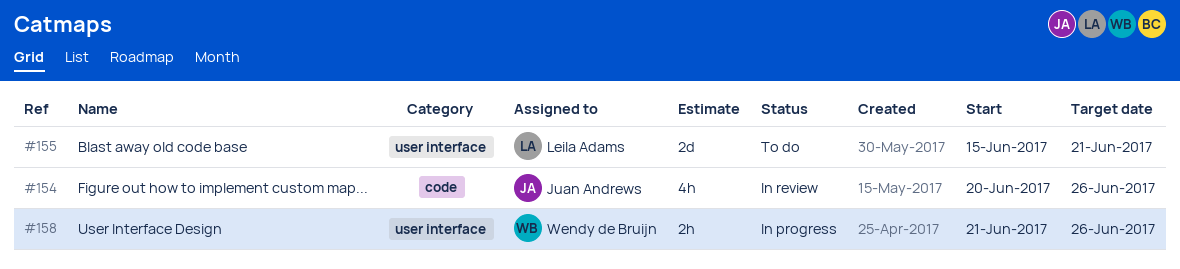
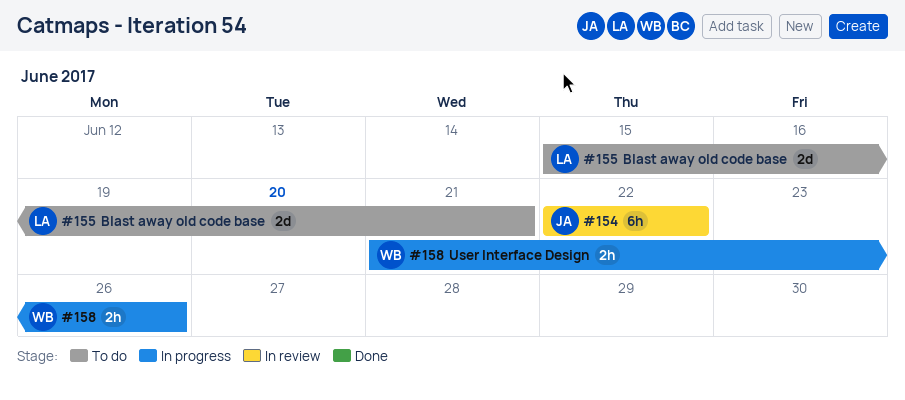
#154, estimate: 4h -> 6h
#154, start: Jun 20 -> Jun 22
#154, due: Jun 26 -> Jun 22

